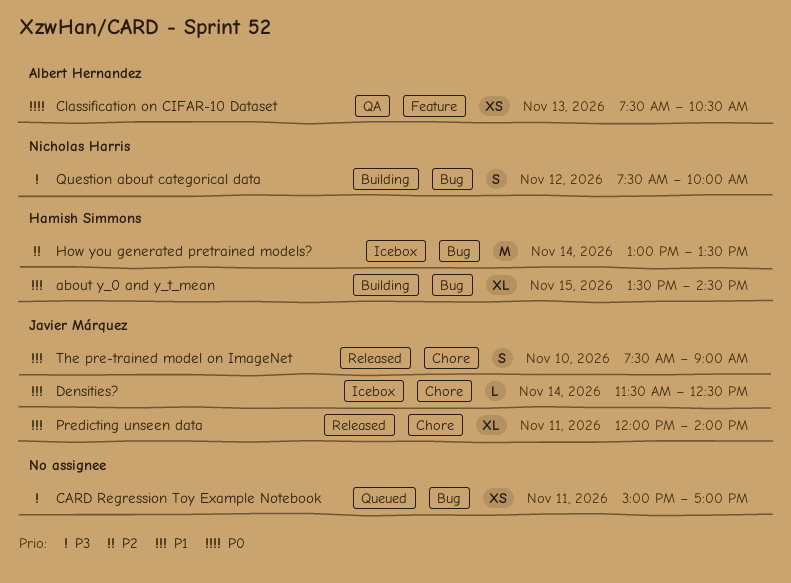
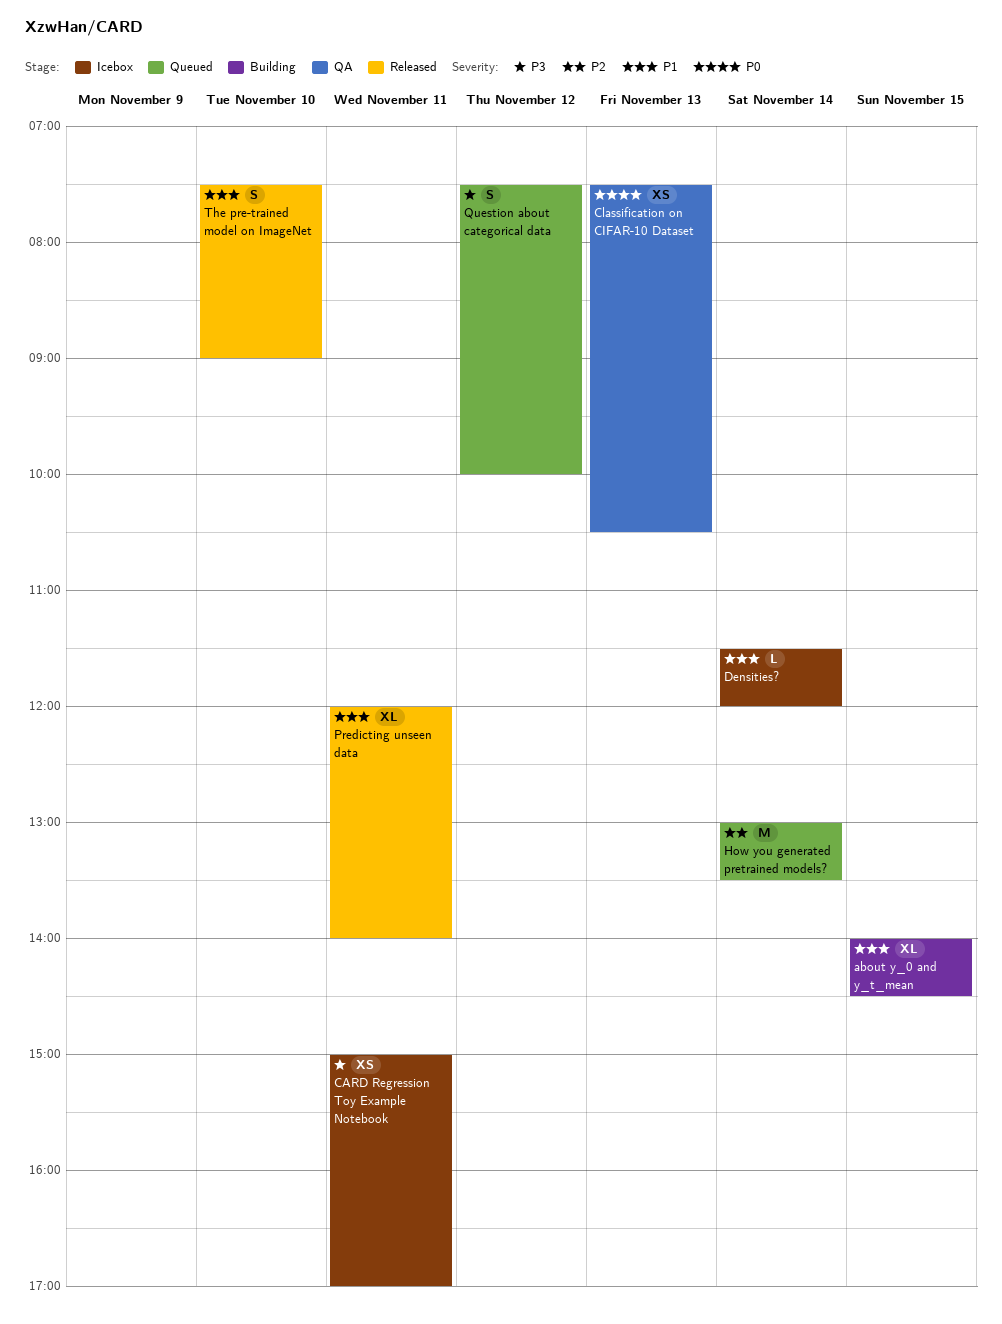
about y_0 and y_t_mean, begins: 13:30 -> 14:00
CARD Regression Toy Example Notebook, status: Queued -> Icebox
Densities?, ends: 12:30 -> 12:00
How you generated pretrained models?, status: Icebox -> Queued
Question about categorical data, status: Building -> Queued

